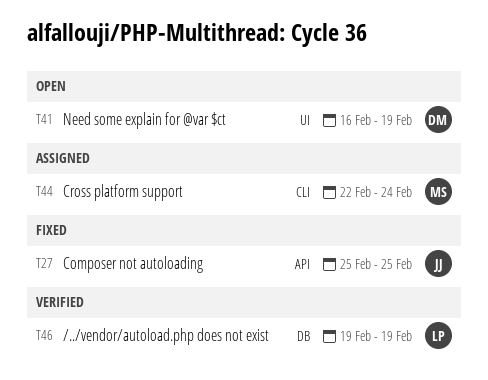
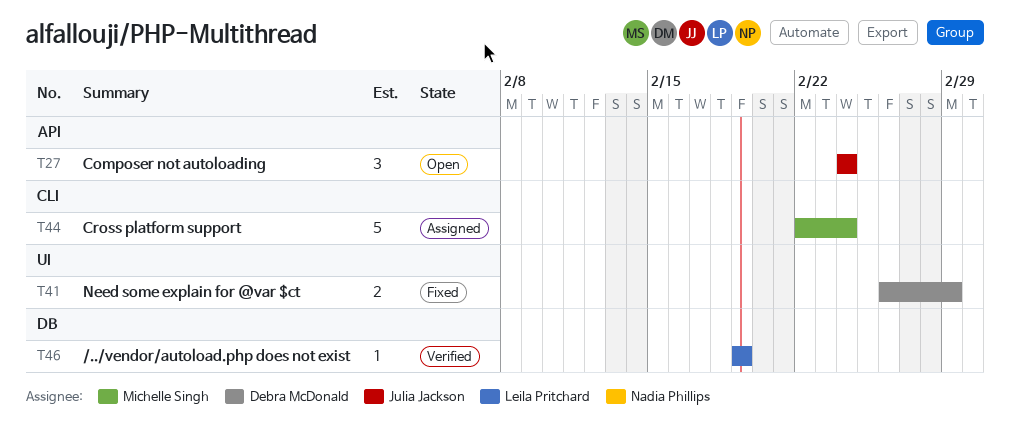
T27, status: Fixed -> Open
T27, start: Feb 25 -> Feb 24
T27, due: Feb 25 -> Feb 24
T41, status: Open -> Fixed
T41, start: Feb 16 -> Feb 26
T41, due: Feb 19 -> Feb 29

